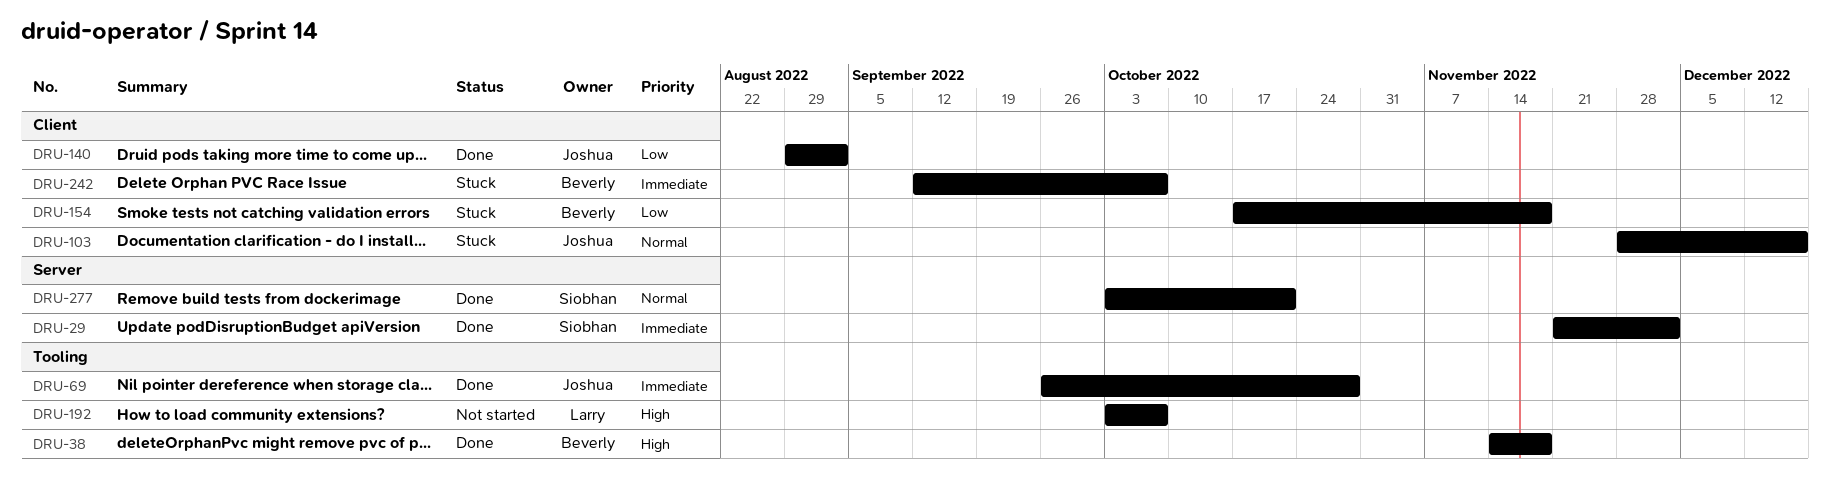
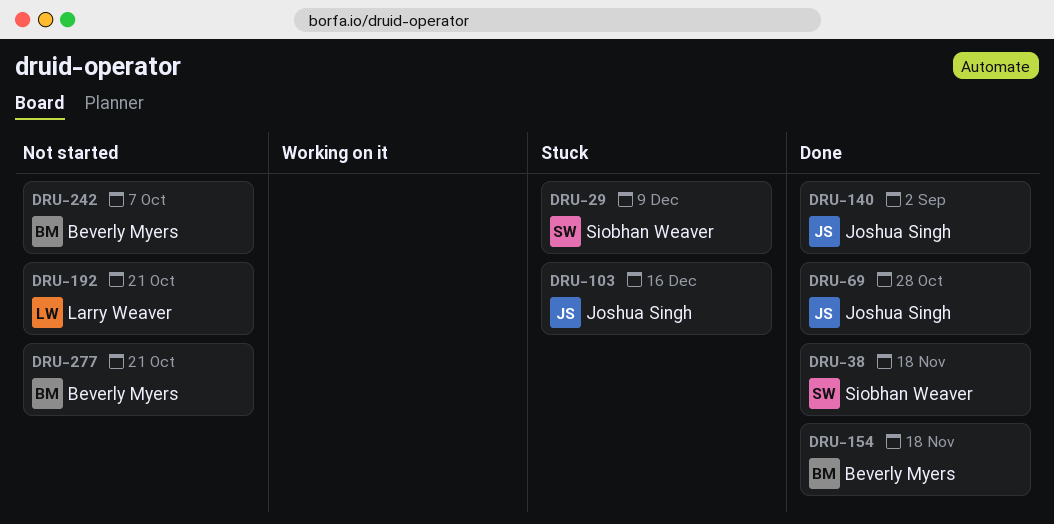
DRU-29, status: Done -> Stuck
DRU-29, due: Dec 2 -> Dec 9
DRU-38, owner: Beverly Myers -> Siobhan Weaver
DRU-154, status: Stuck -> Done
DRU-192, due: Oct 7 -> Oct 21
DRU-242, status: Stuck -> Not started
DRU-277, status: Done -> Not started
DRU-277, owner: Siobhan Weaver -> Beverly Myers

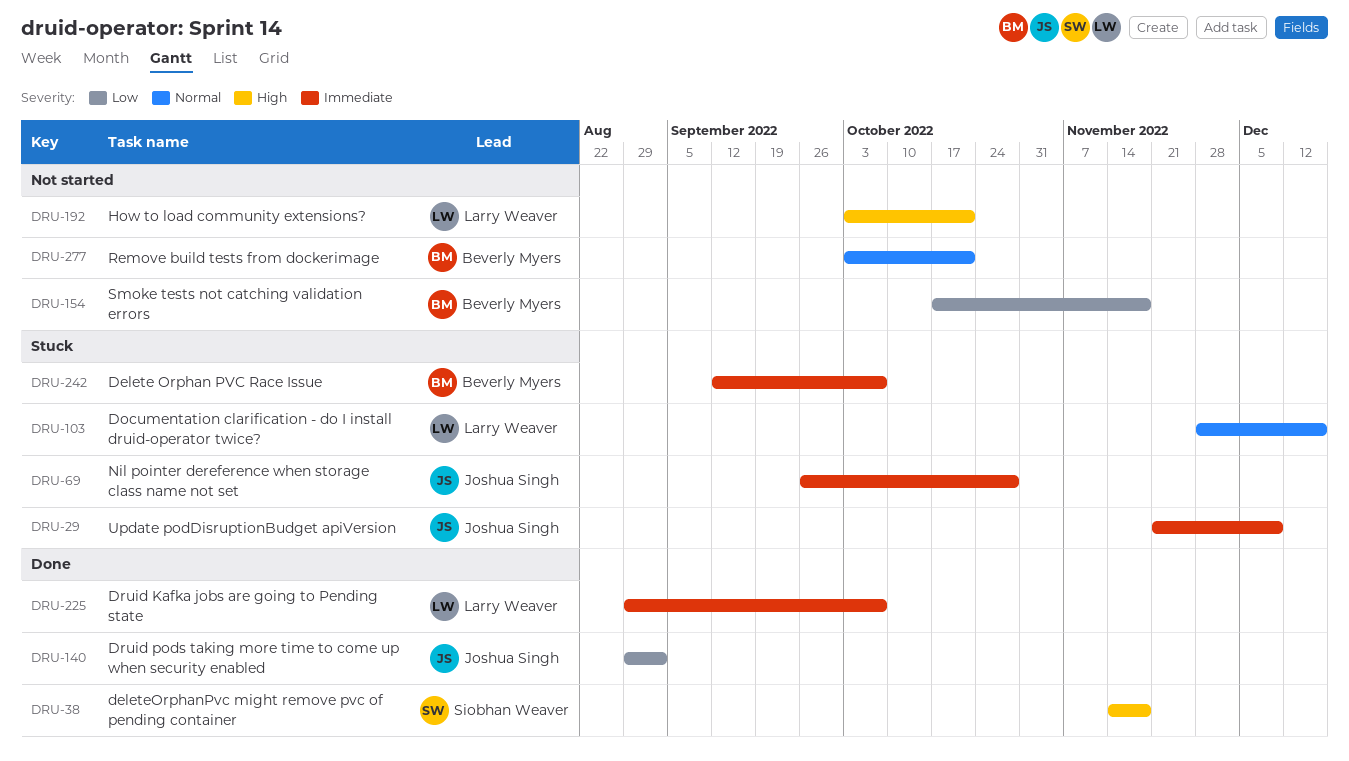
DRU-29, owner: Siobhan Weaver -> Joshua Singh
DRU-69, status: Done -> Stuck
DRU-103, owner: Joshua Singh -> Larry Weaver
DRU-154, status: Done -> Not started
DRU-225: none -> present
DRU-242, status: Not started -> Stuck

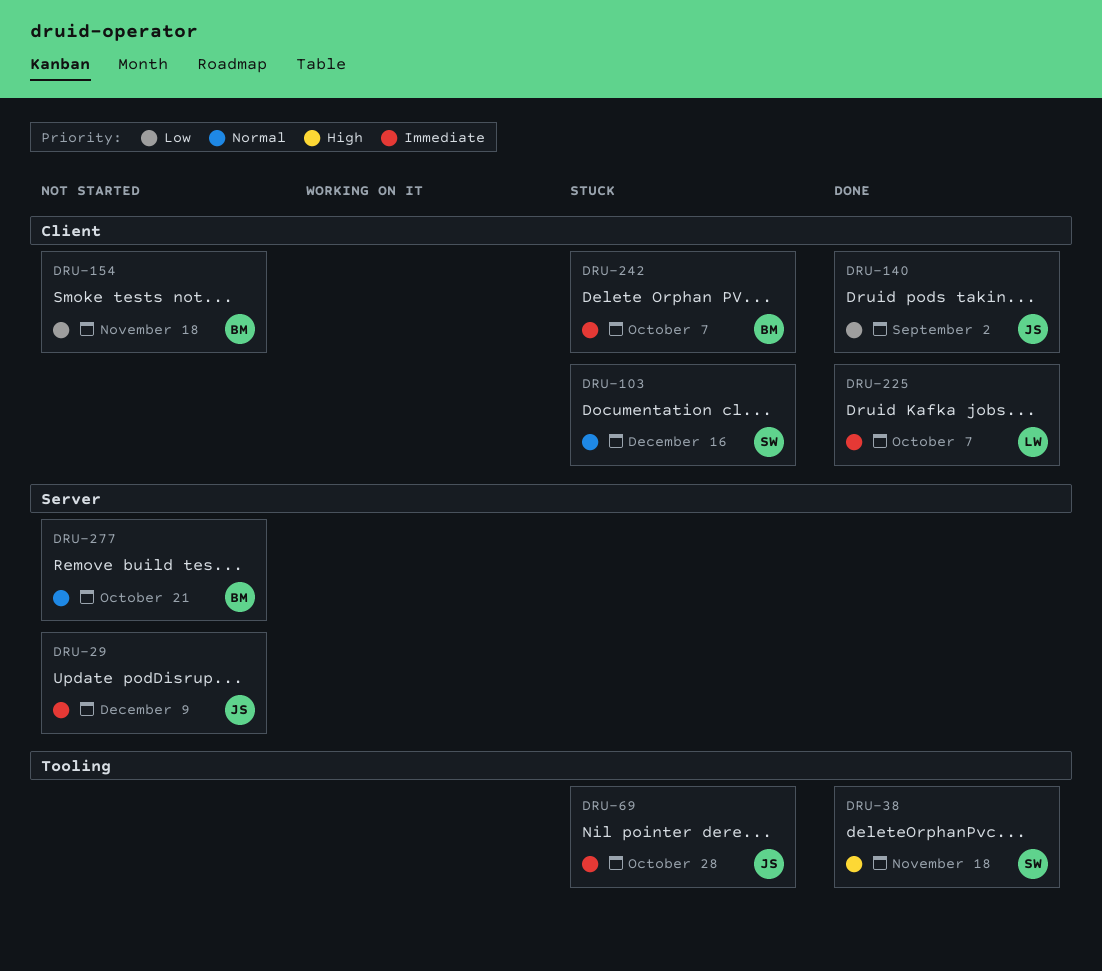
DRU-29, status: Stuck -> Not started
DRU-103, owner: Larry Weaver -> Siobhan Weaver
DRU-192: present -> none

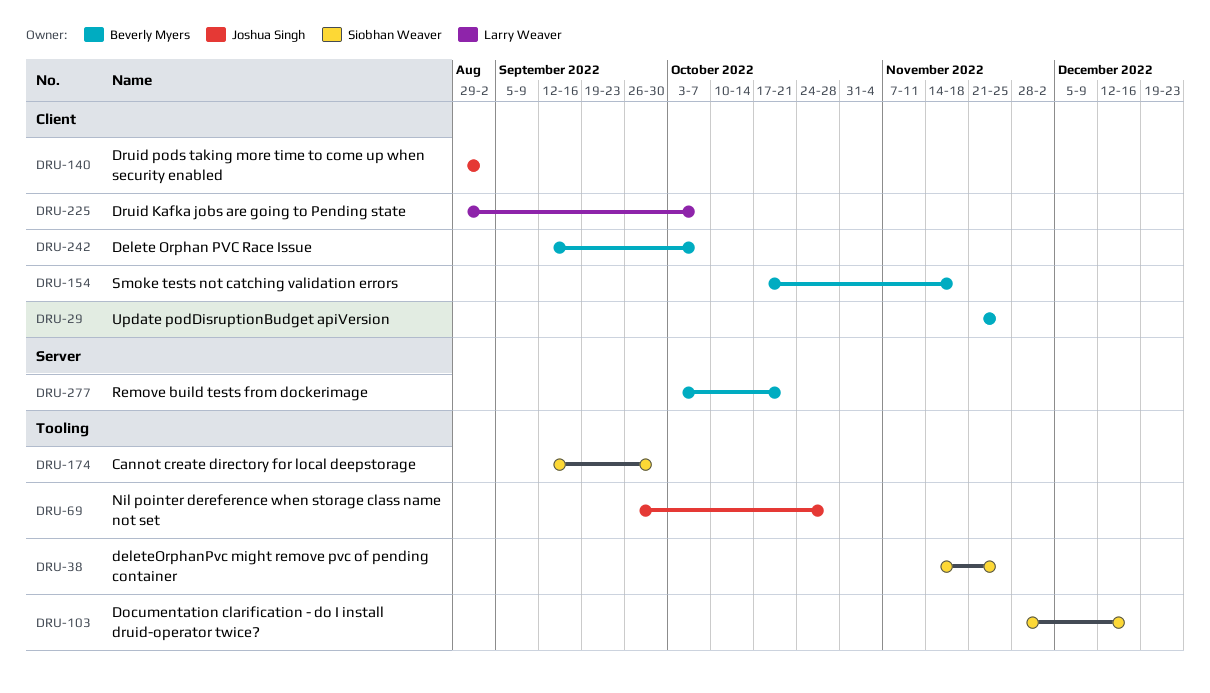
DRU-29, owner: Joshua Singh -> Beverly Myers
DRU-29, label: Server -> Client
DRU-29, due: Dec 9 -> Nov 25
DRU-38, due: Nov 18 -> Nov 25
DRU-103, label: Client -> Tooling
DRU-174: none -> present

